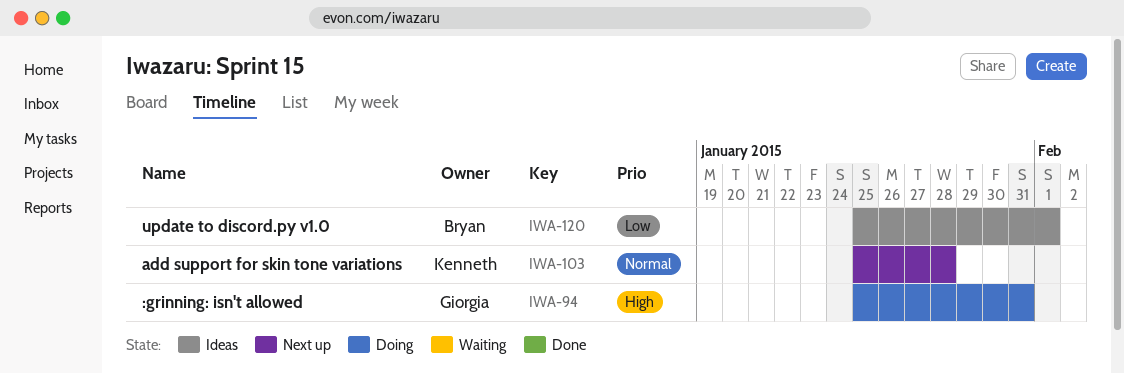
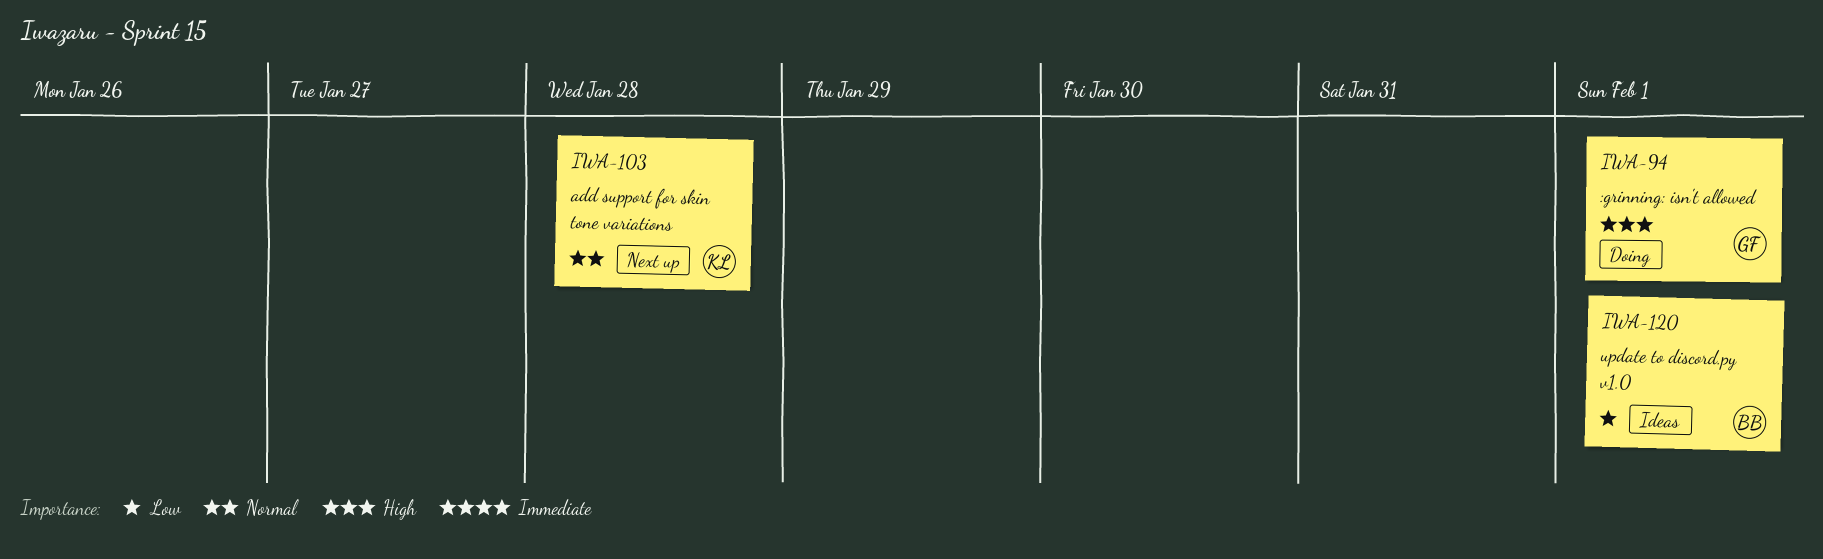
IWA-94, due: Jan 31 -> Feb 1

